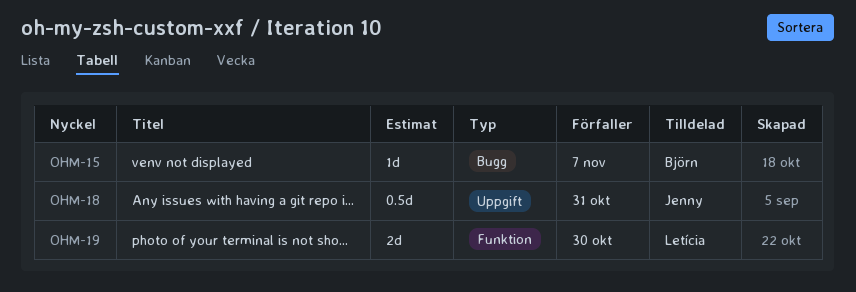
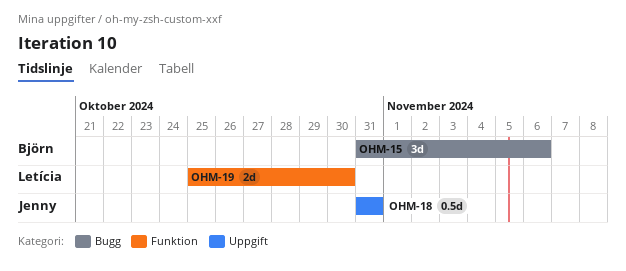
OHM-15, estimate: 1d -> 3d
OHM-15, due: Nov 7 -> Nov 6

